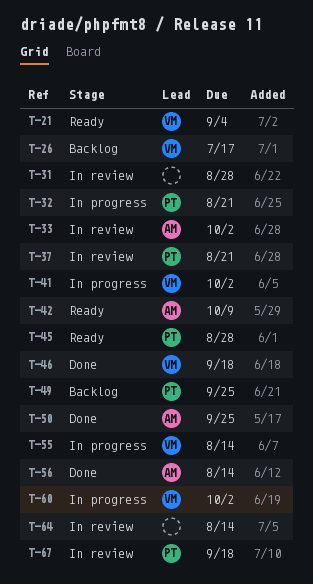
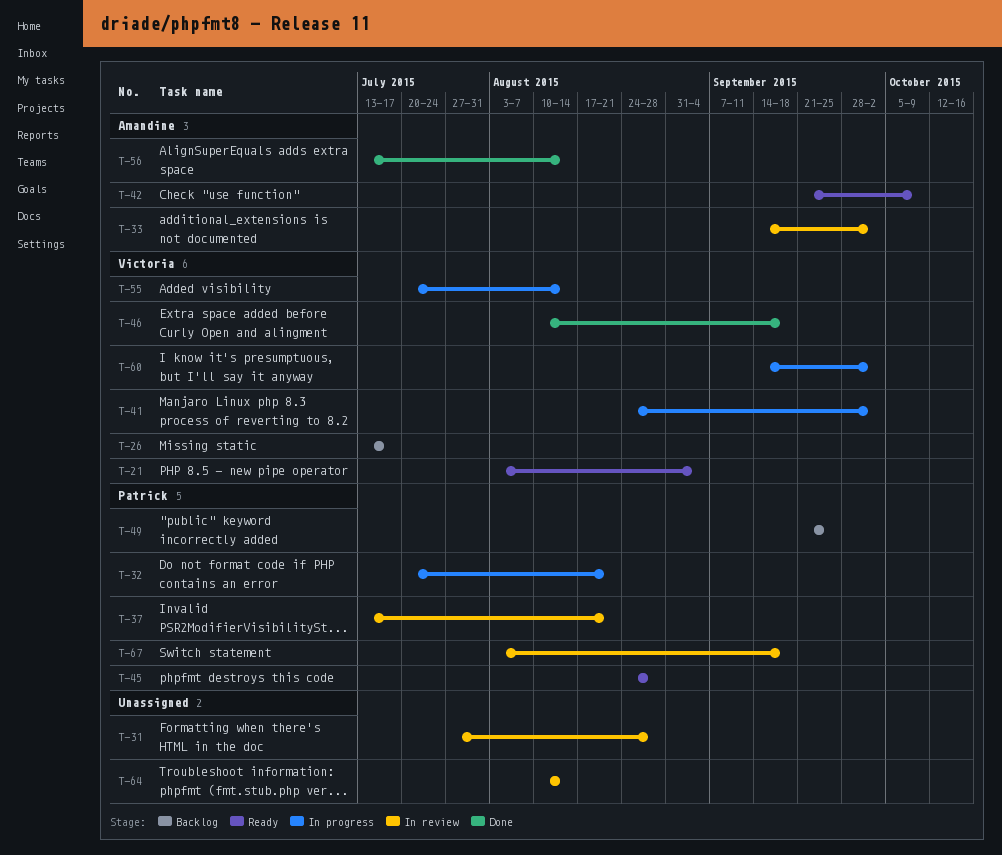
T-50: present -> none

